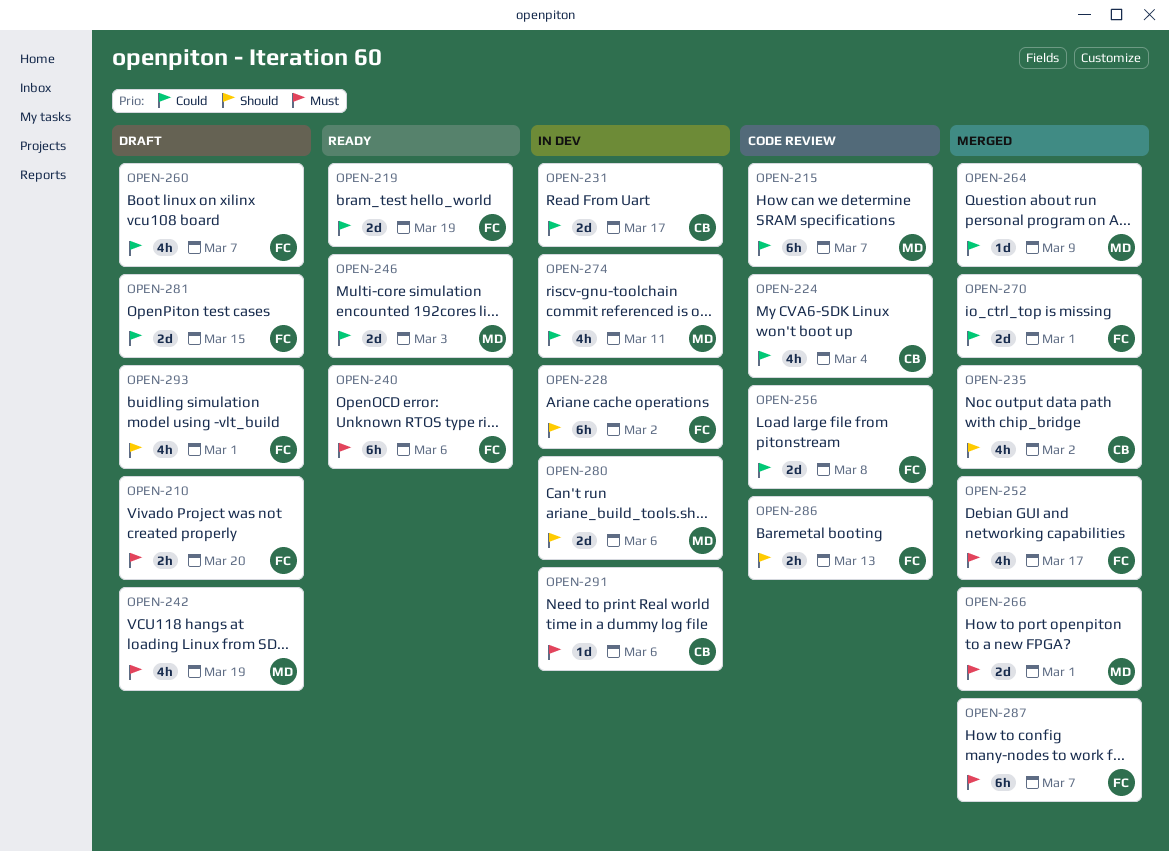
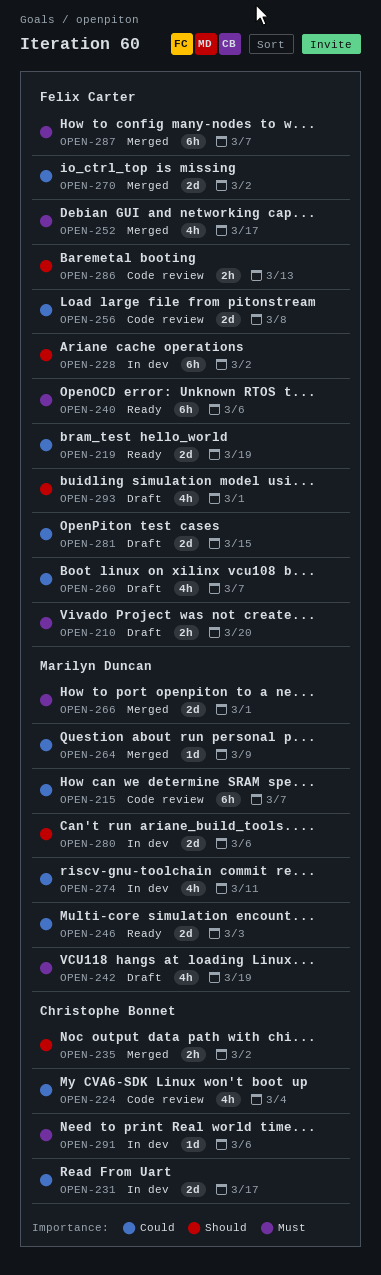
OPEN-235, estimate: 4h -> 2h
OPEN-270, due: Mar 1 -> Mar 2

